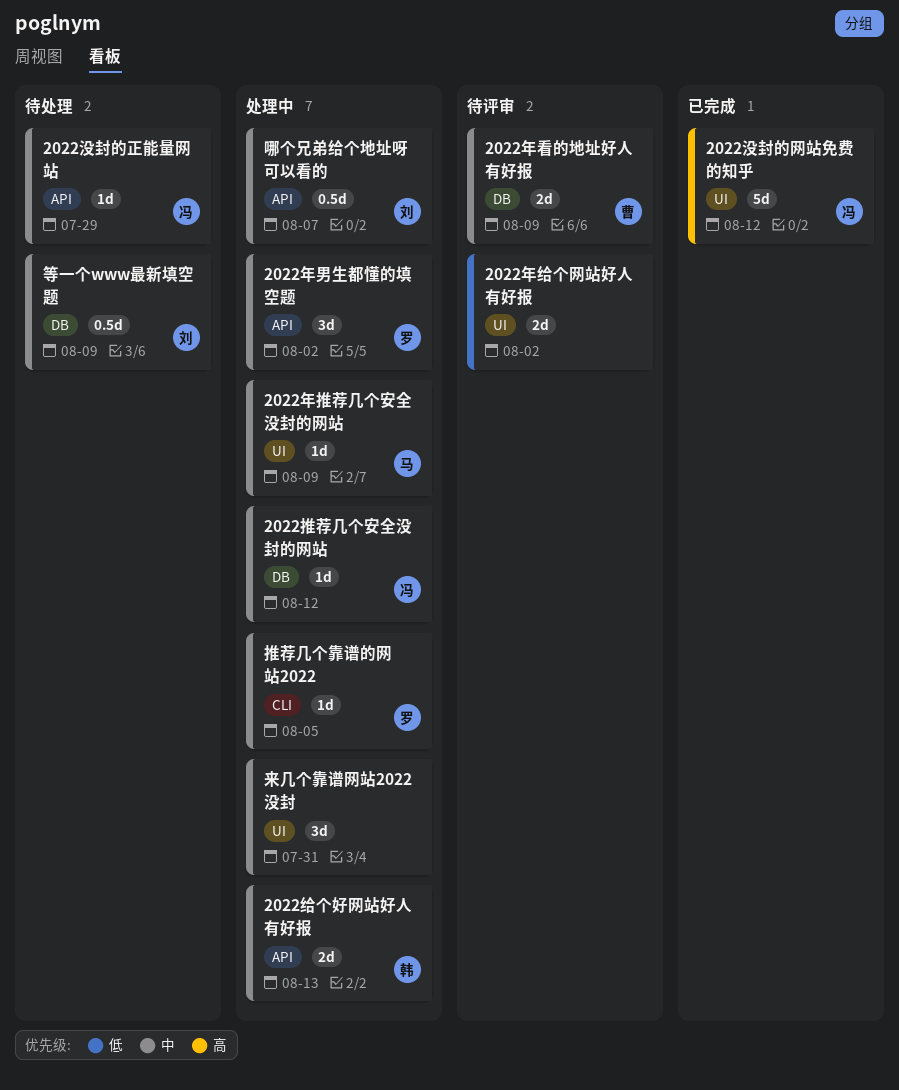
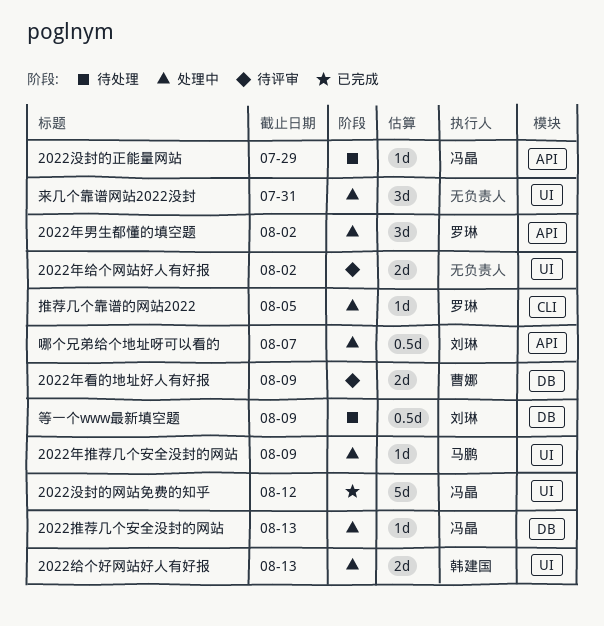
2022推荐几个安全没封的网站, due: Aug 12 -> Aug 13
2022给个好网站好人有好报, label: API -> UI

